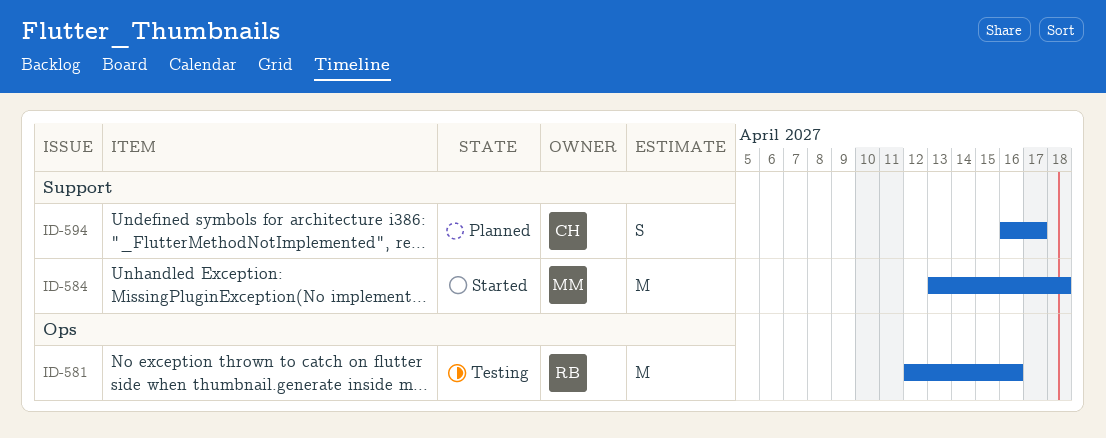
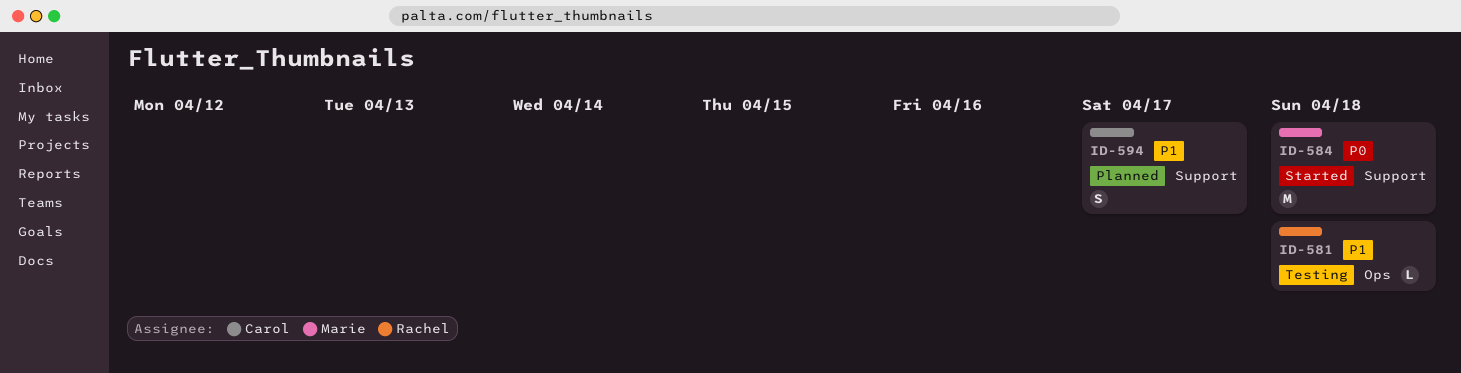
ID-581, estimate: M -> L
ID-581, due: Apr 16 -> Apr 18

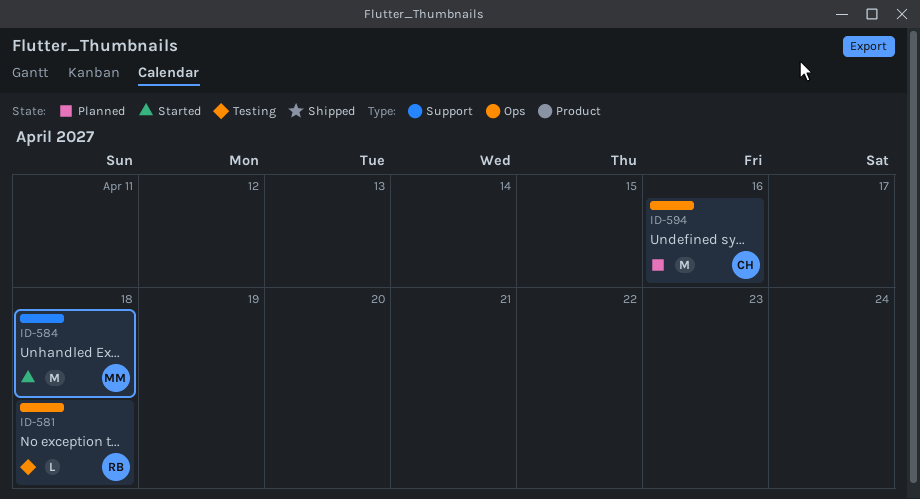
ID-594, label: Support -> Ops
ID-594, estimate: S -> M
ID-594, due: Apr 17 -> Apr 16

